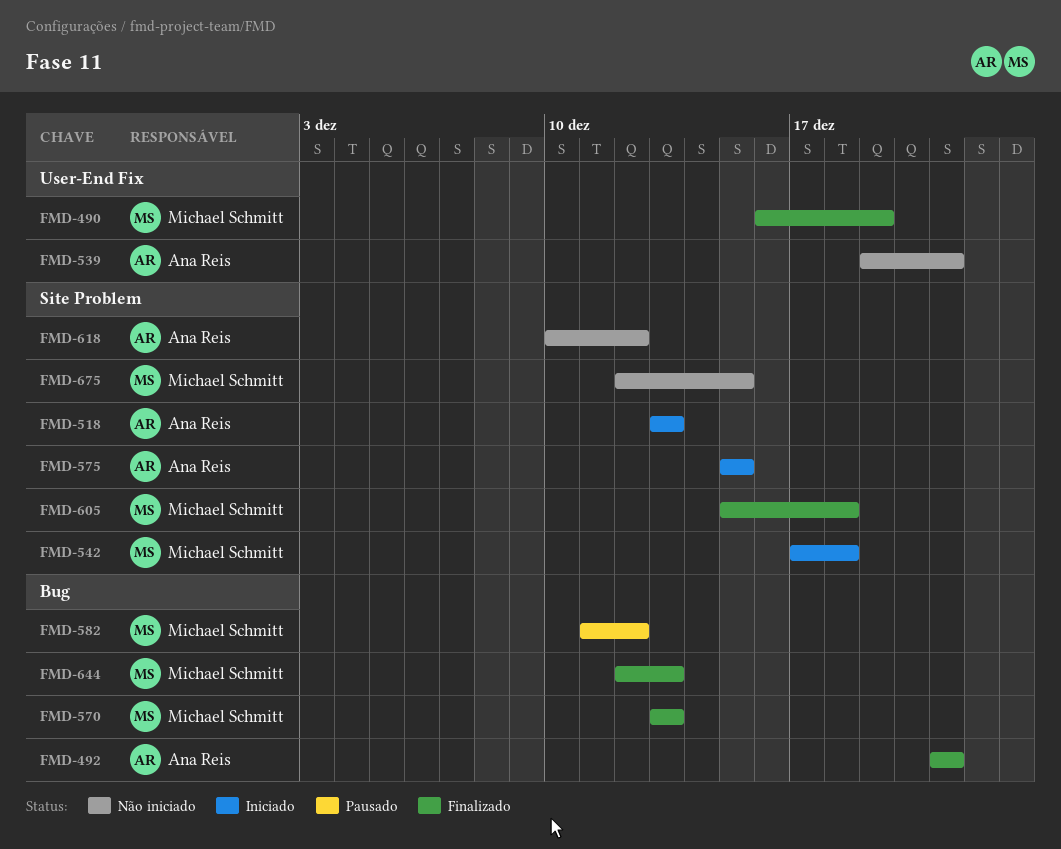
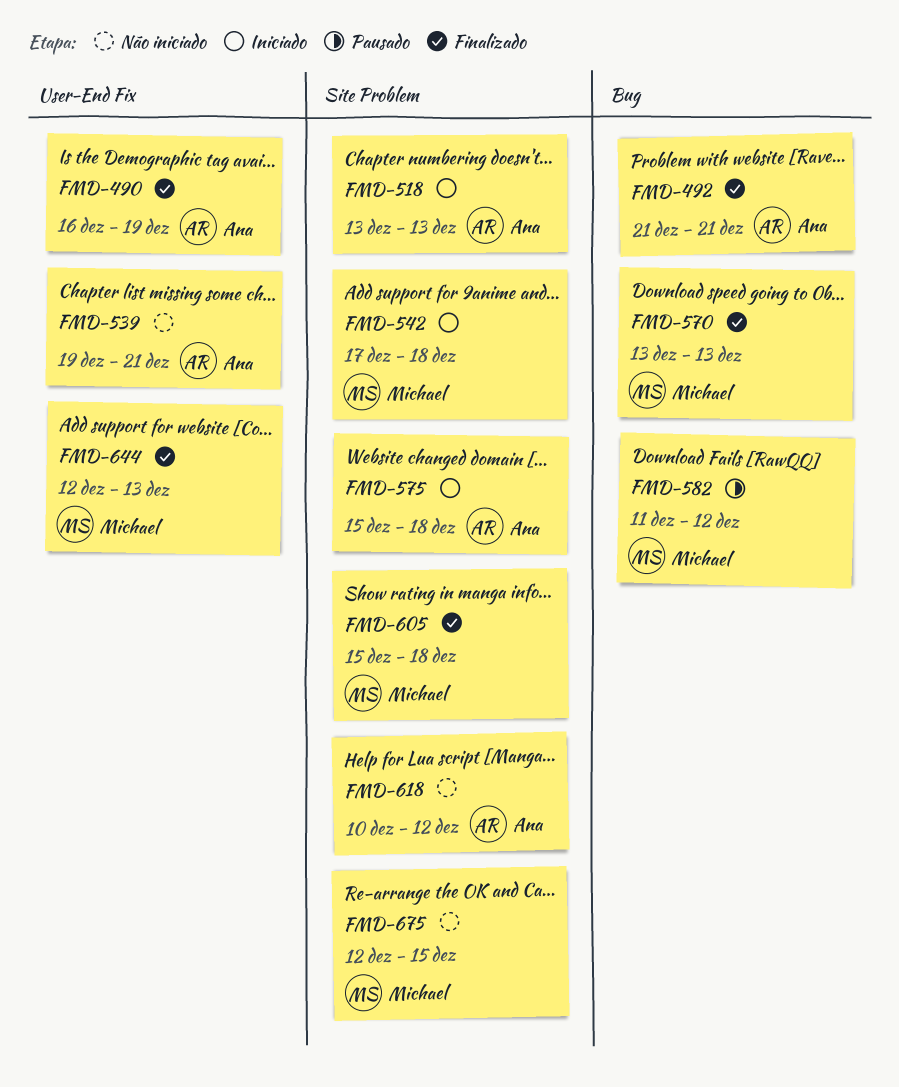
FMD-490, owner: Michael Schmitt -> Ana Reis
FMD-575, due: Dec 15 -> Dec 18
FMD-644, label: Bug -> User-End Fix

